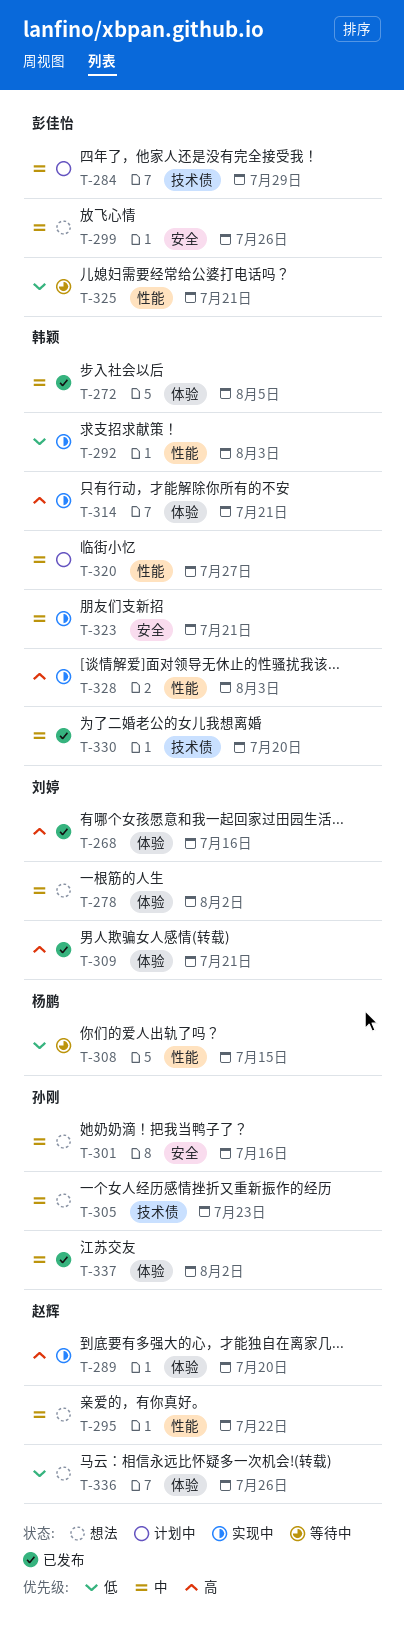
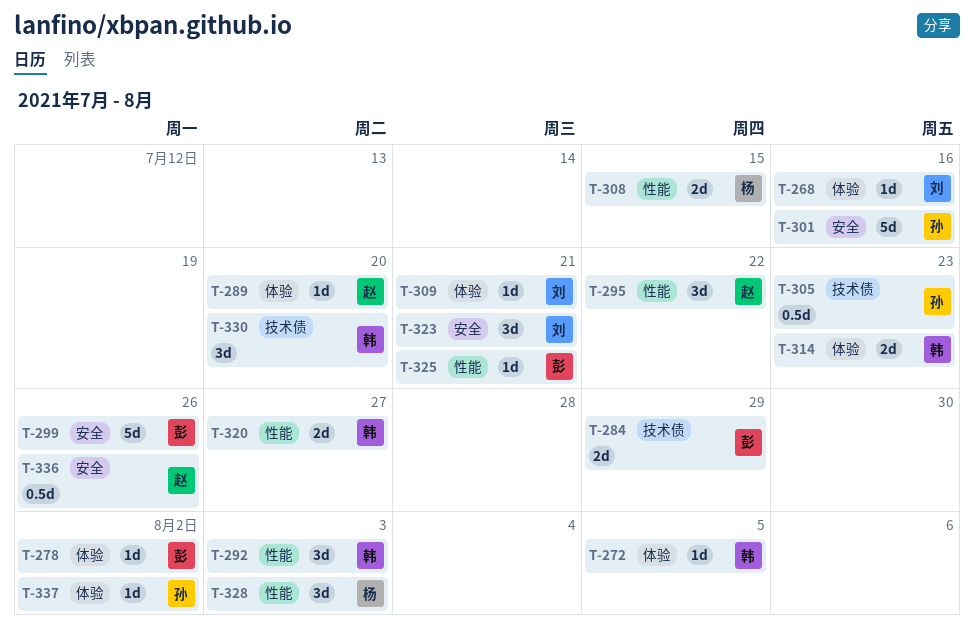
T-278, owner: 刘婷 -> 彭佳怡
T-314, due: Jul 21 -> Jul 23
T-323, owner: 韩颖 -> 刘婷
T-328, owner: 韩颖 -> 杨鹏
T-336, label: 体验 -> 安全

